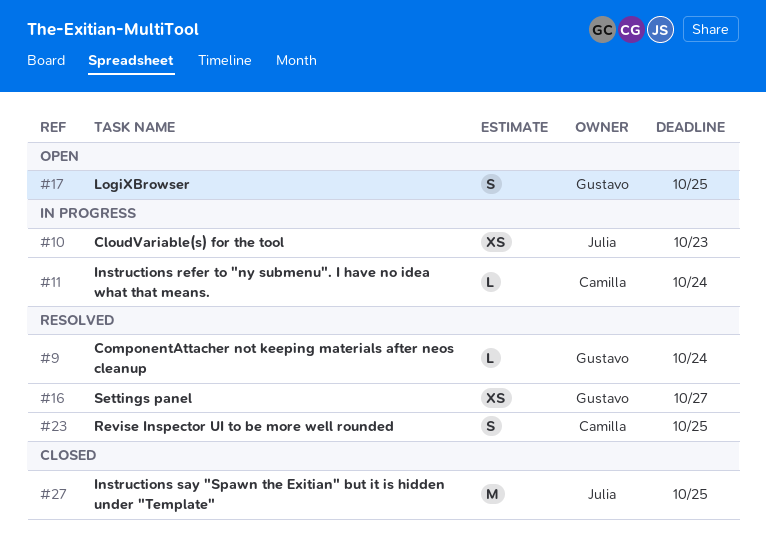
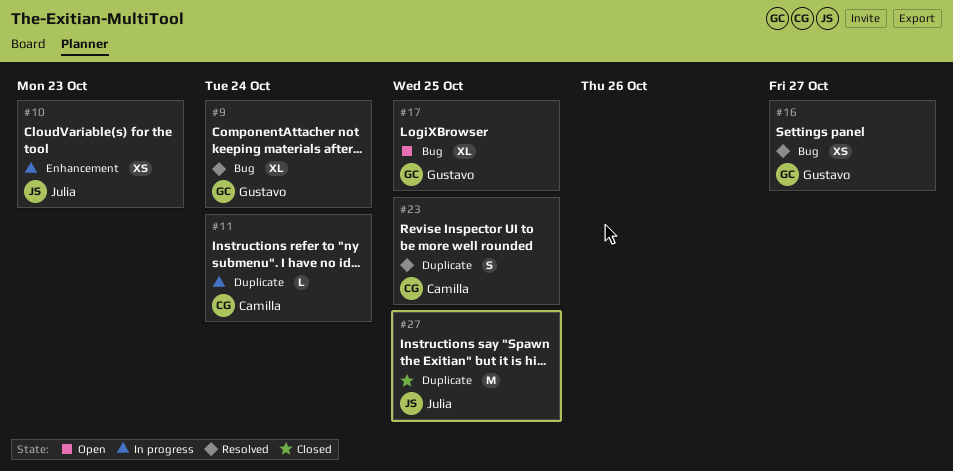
#9, estimate: L -> XL
#17, estimate: S -> XL

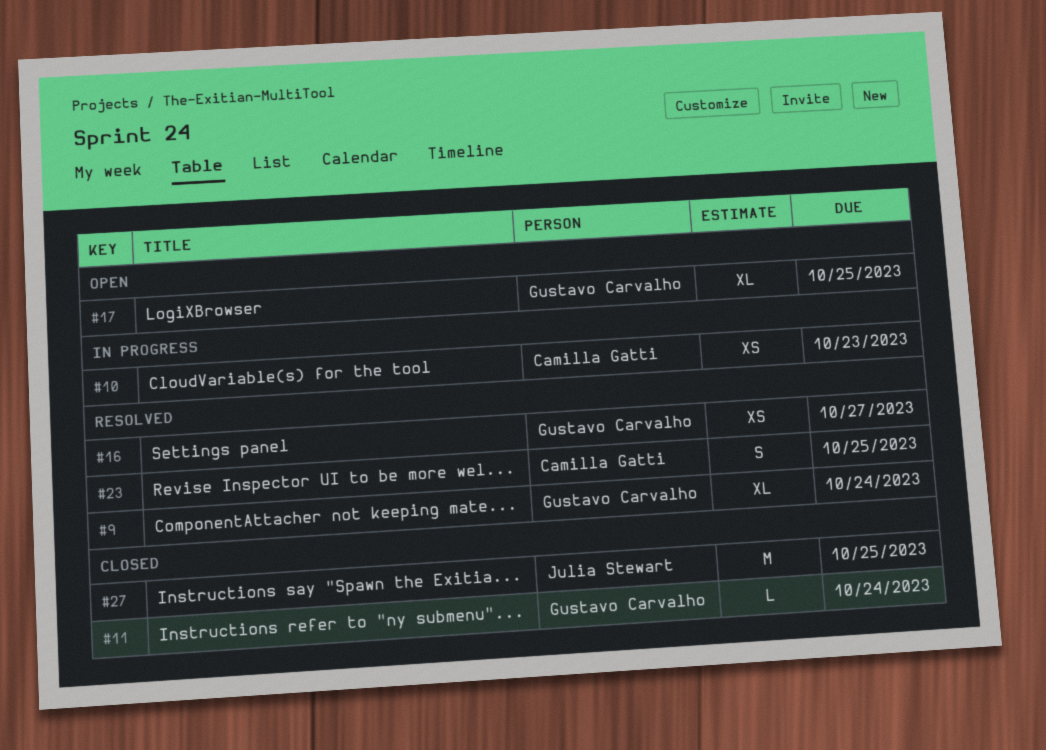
#10, owner: Julia Stewart -> Camilla Gatti
#11, status: In progress -> Closed
#11, owner: Camilla Gatti -> Gustavo Carvalho

